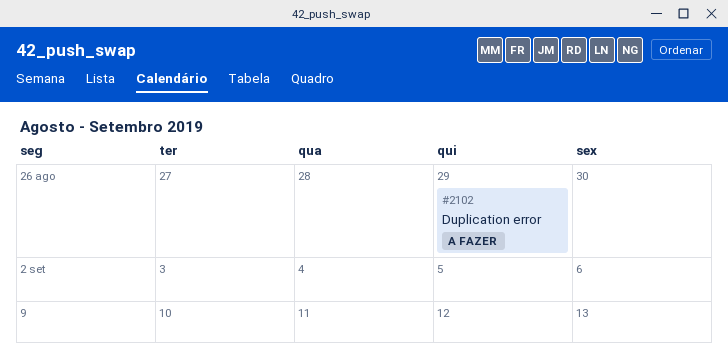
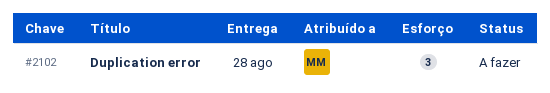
#2102, due: Aug 29 -> Aug 28

